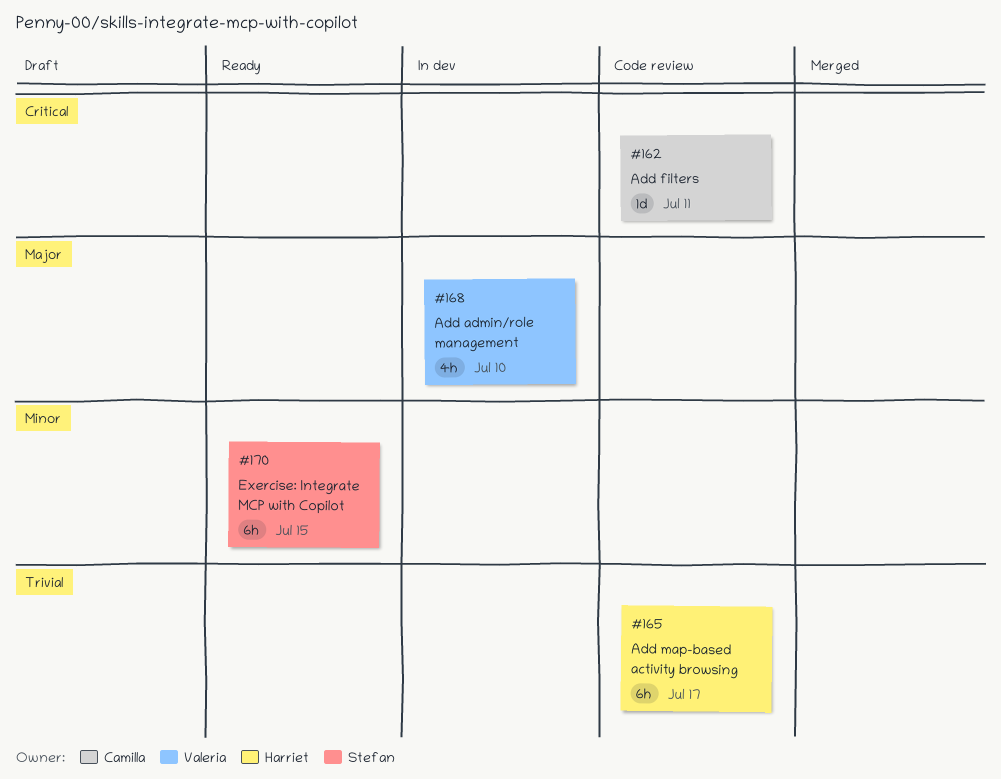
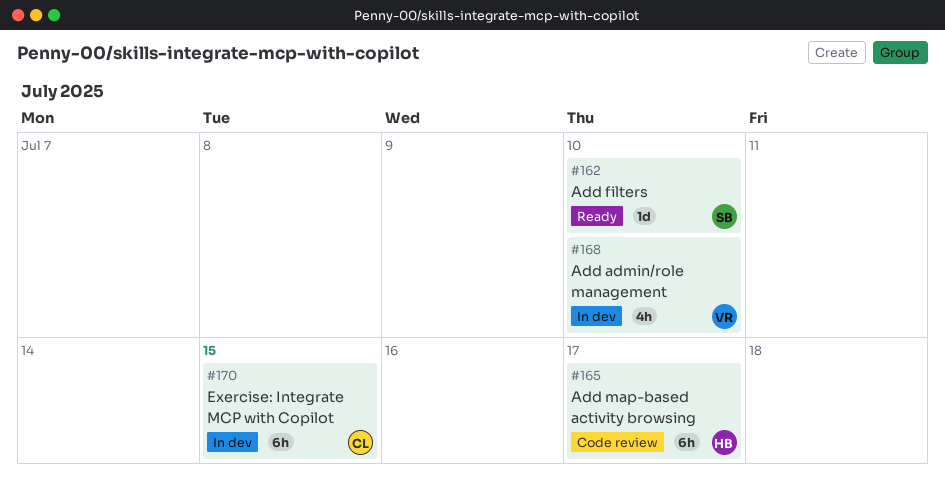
#162, status: Code review -> Ready
#162, owner: Camilla -> Stefan
#162, due: Jul 11 -> Jul 10
#170, status: Ready -> In dev
#170, owner: Stefan -> Camilla

